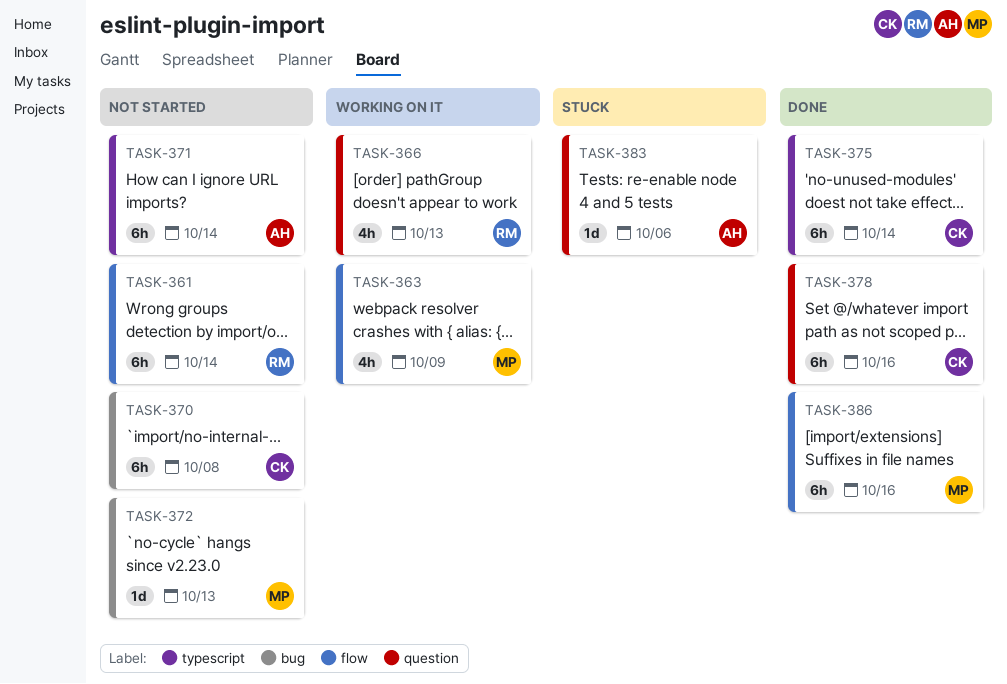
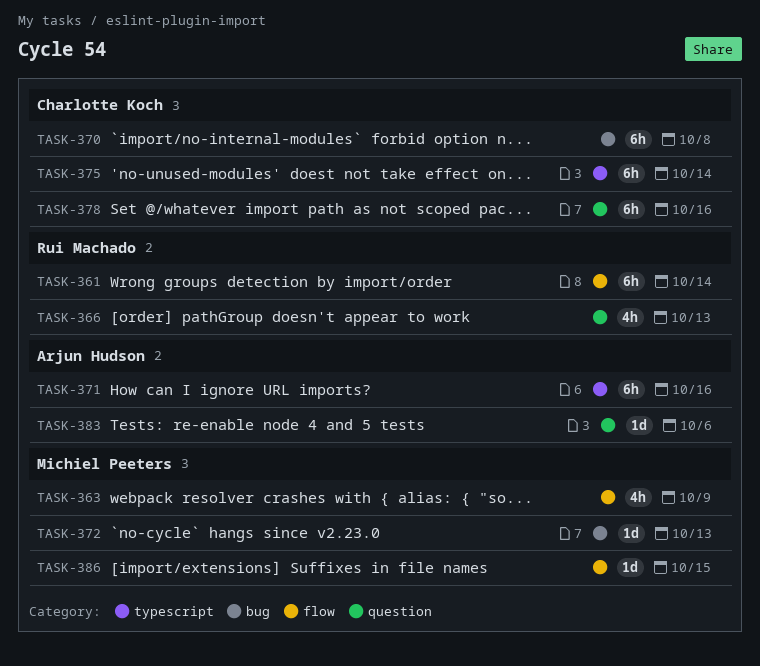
TASK-371, due: Oct 14 -> Oct 16
TASK-386, estimate: 6h -> 1d
TASK-386, due: Oct 16 -> Oct 15

